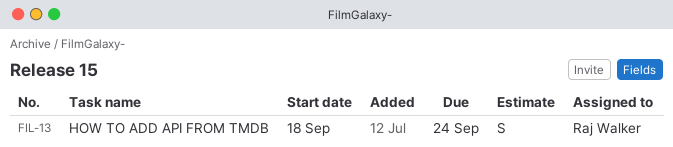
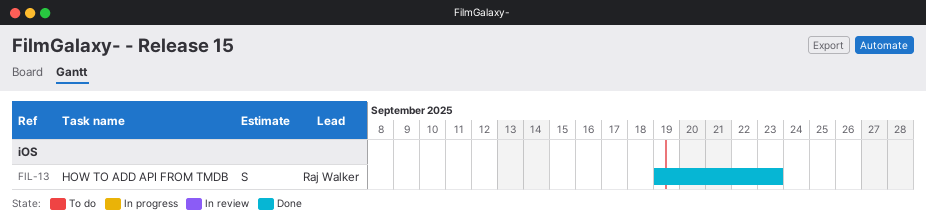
FIL-13, start: Sep 18 -> Sep 19
FIL-13, due: Sep 24 -> Sep 23

